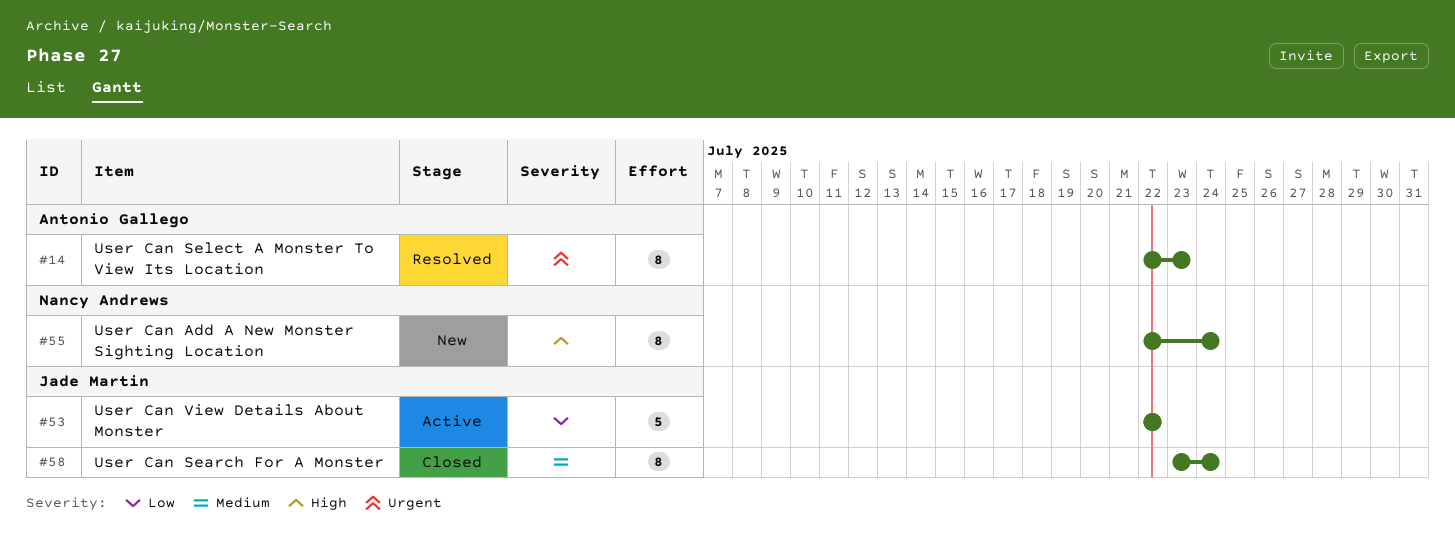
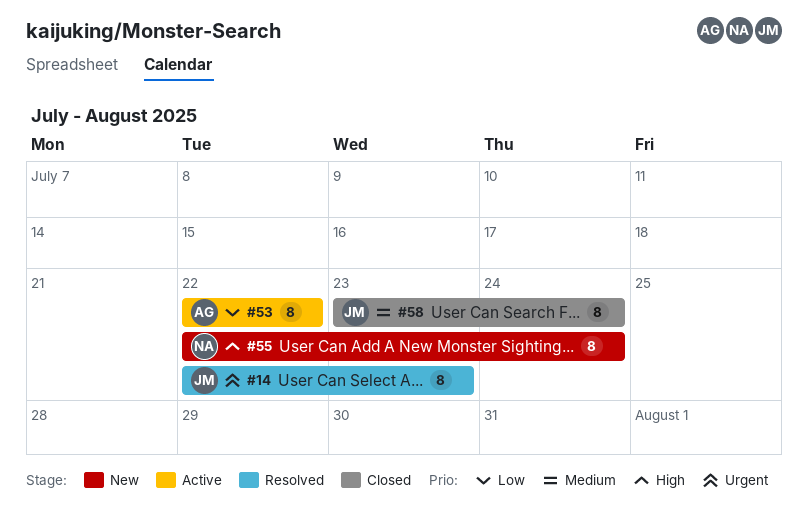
#14, owner: Antonio Gallego -> Jade Martin
#53, owner: Jade Martin -> Antonio Gallego
#53, estimate: 5 -> 8

